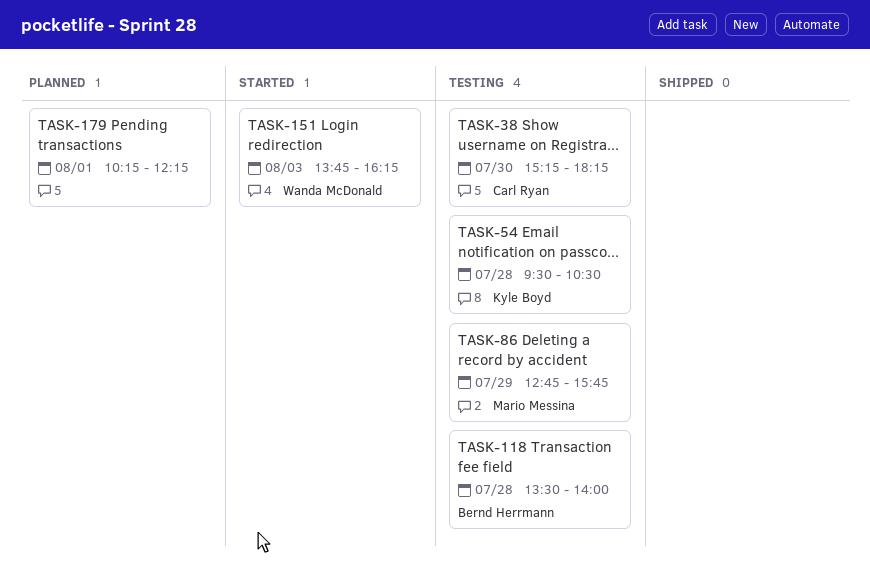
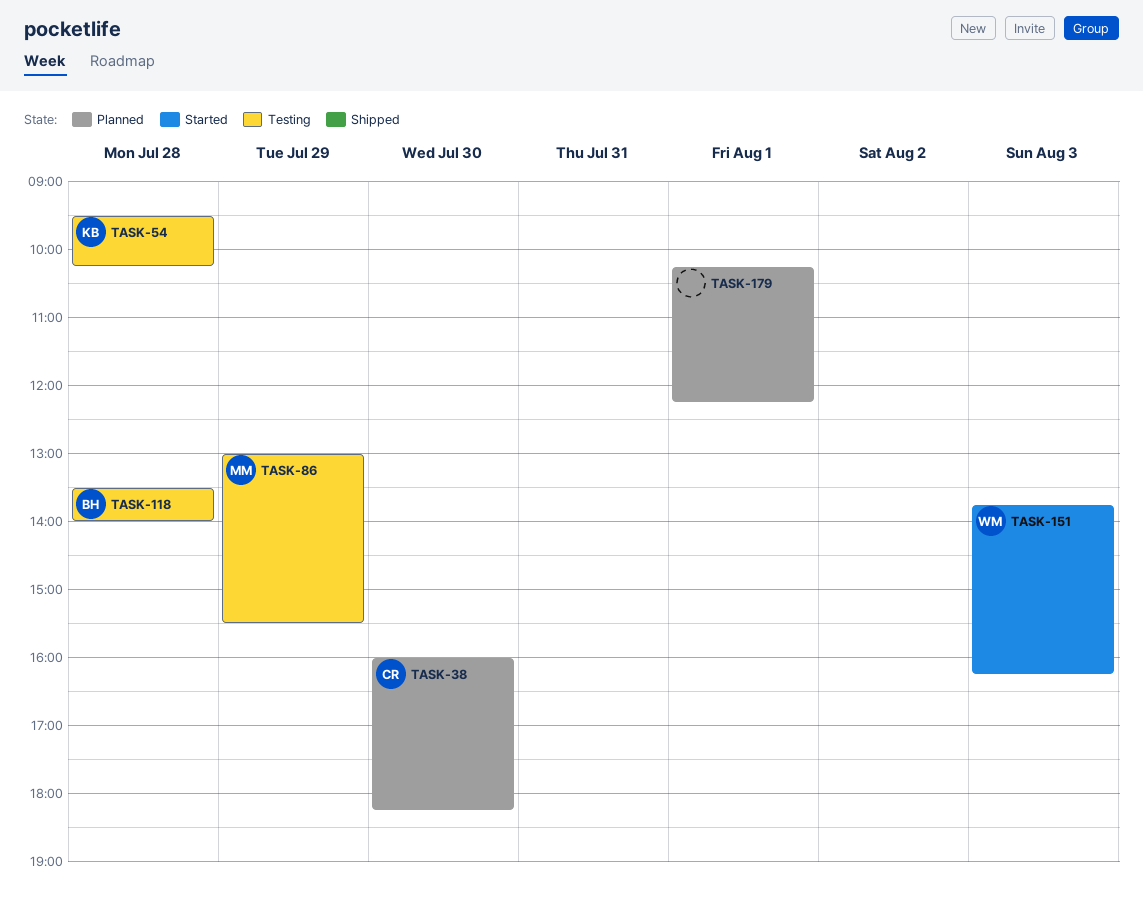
TASK-38, status: Testing -> Planned
TASK-38, begins: 15:15 -> 16:00
TASK-54, ends: 10:30 -> 10:15
TASK-86, begins: 12:45 -> 13:00
TASK-86, ends: 15:45 -> 15:30

